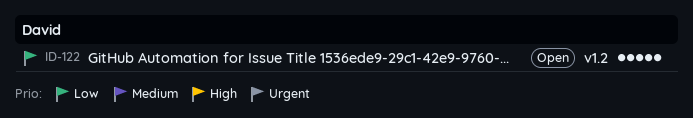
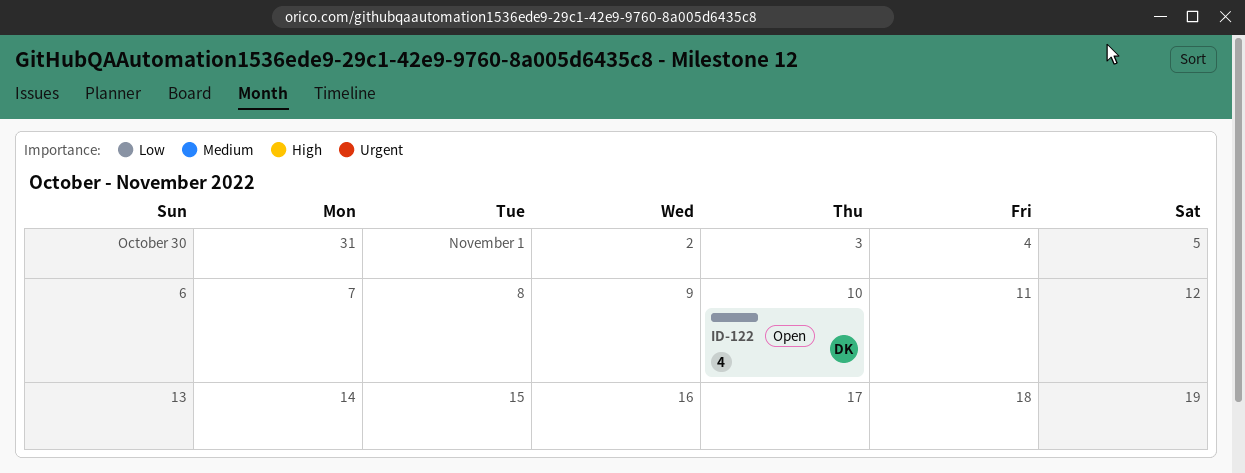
ID-122, estimate: 5 -> 4

